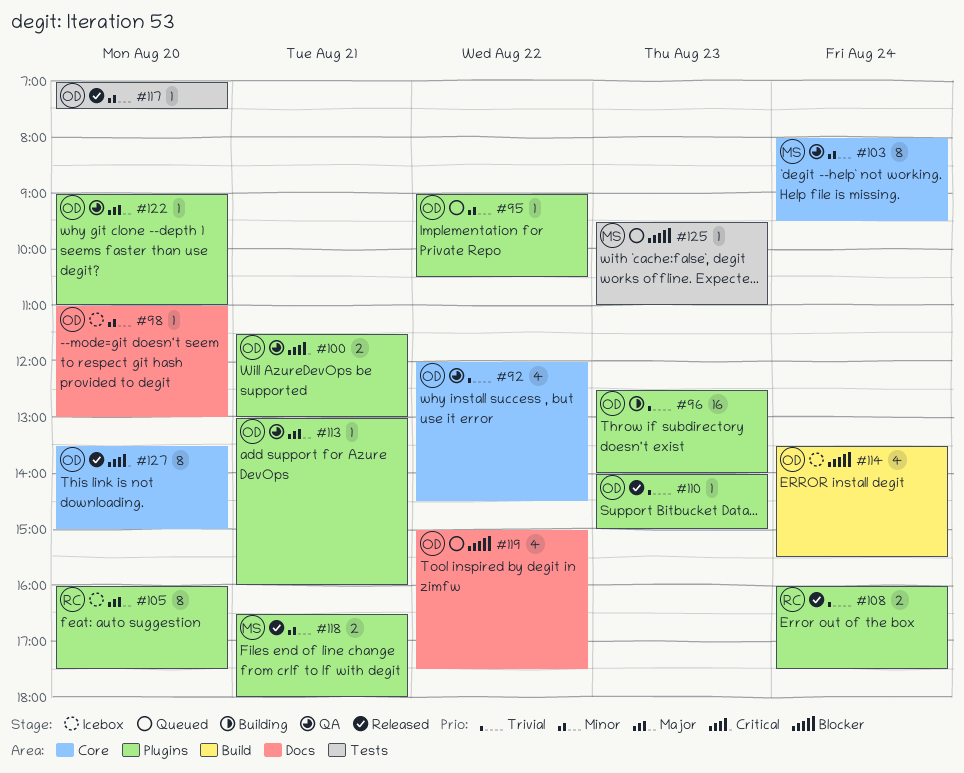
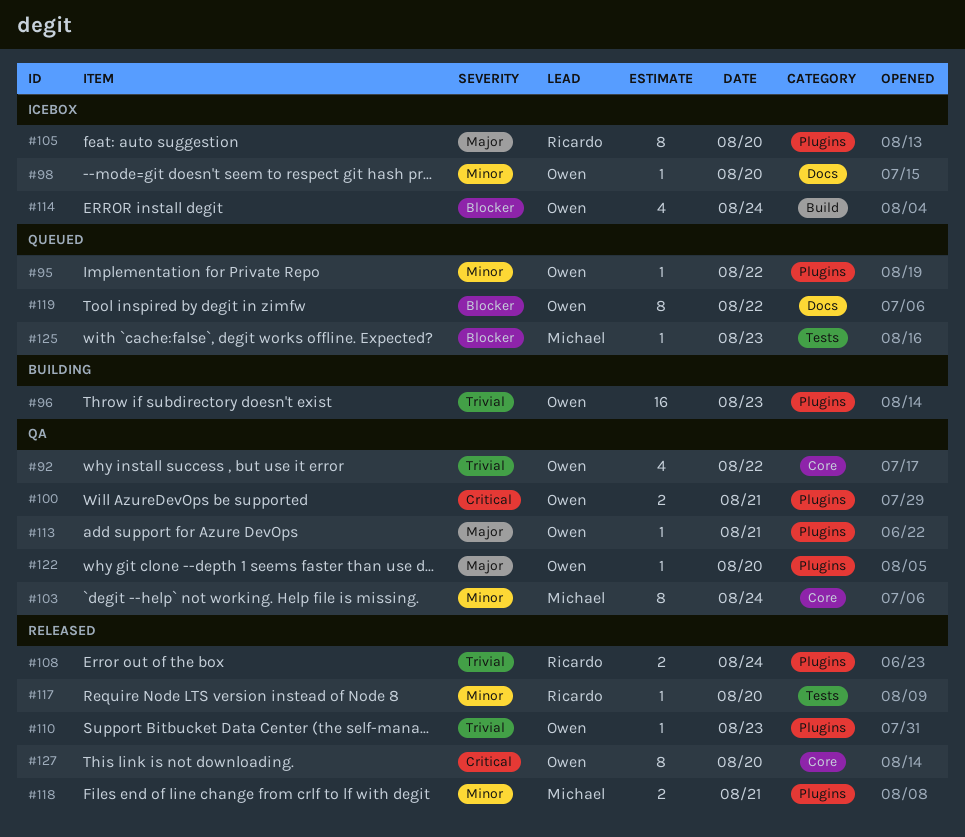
#117, owner: Owen -> Ricardo
#119, estimate: 4 -> 8

